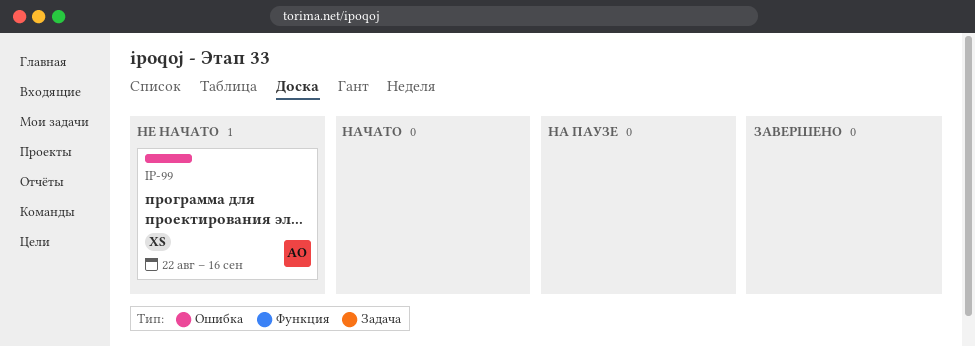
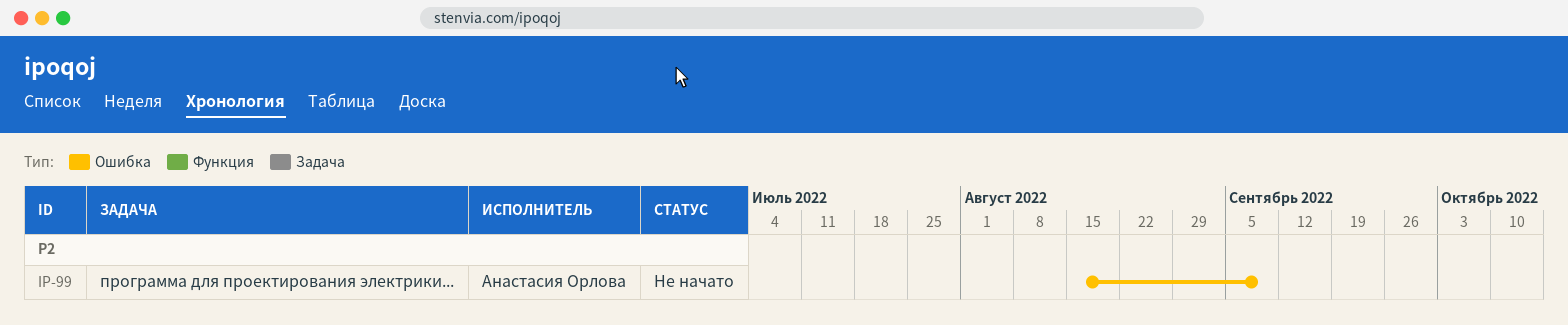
IP-99, start: Aug 22 -> Aug 15
IP-99, due: Sep 16 -> Sep 9

